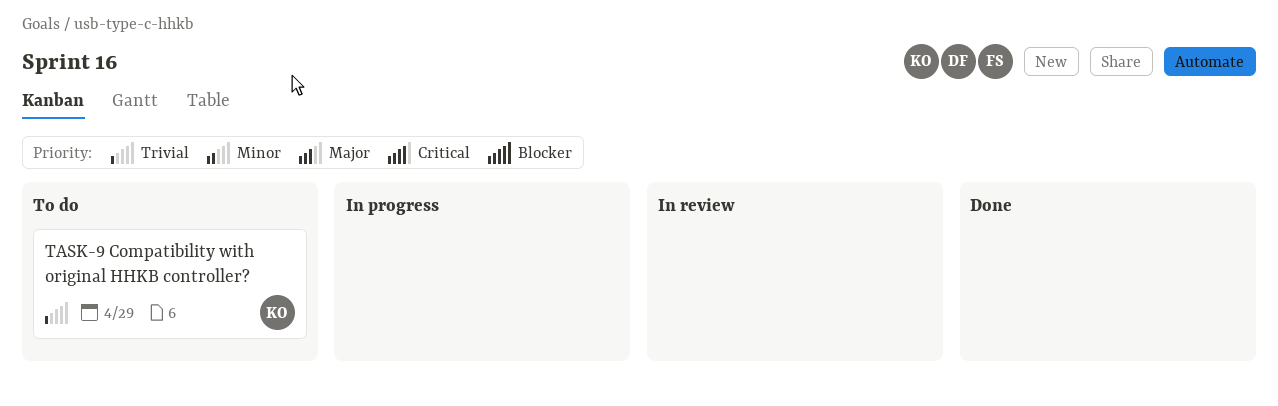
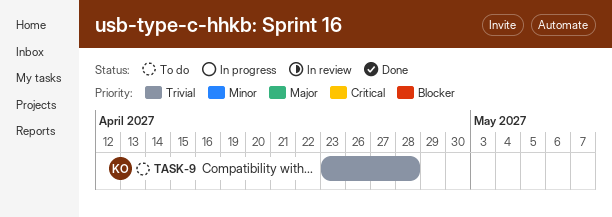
TASK-9, due: Apr 29 -> Apr 28

